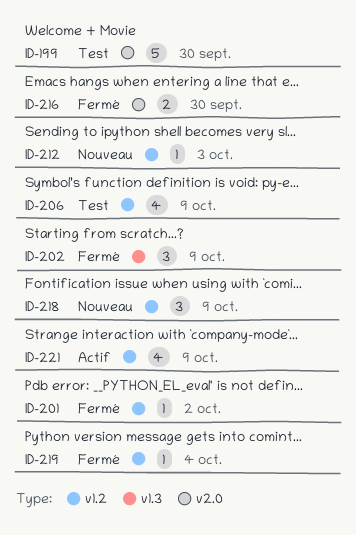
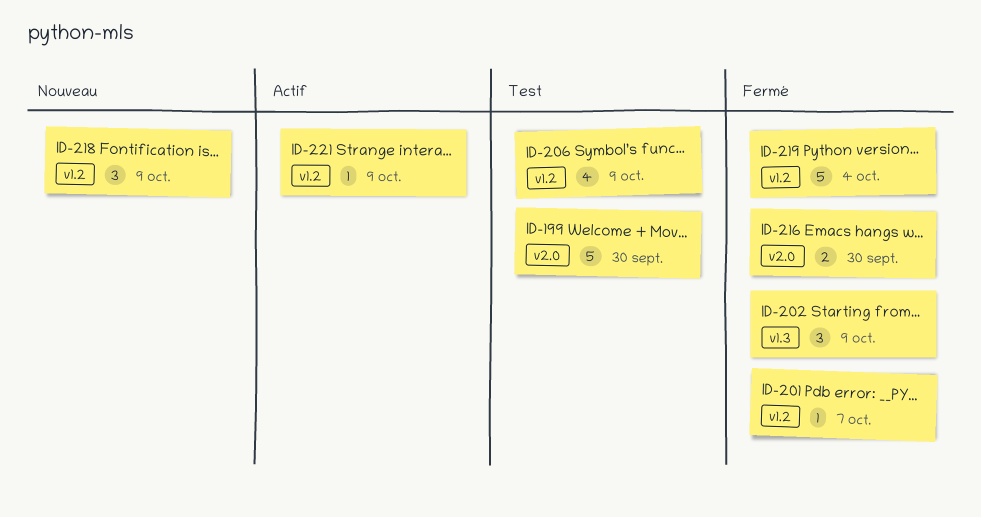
ID-201, due: Oct 2 -> Oct 7
ID-212: present -> none
ID-219, estimate: 1 -> 5
ID-221, estimate: 4 -> 1

